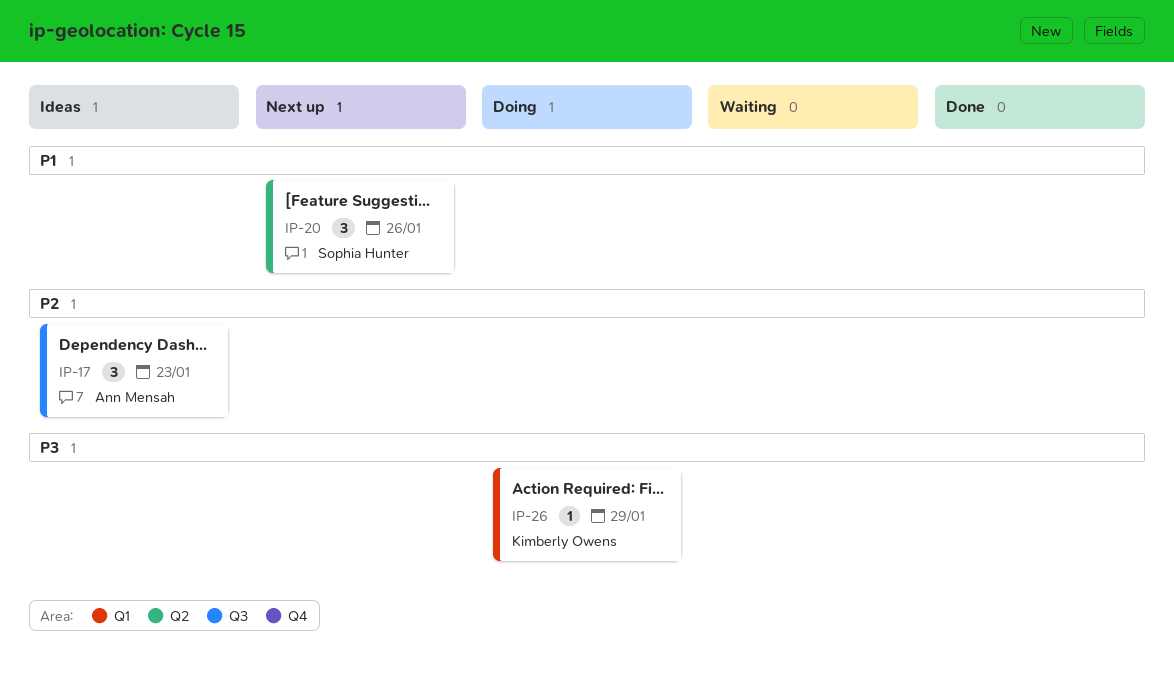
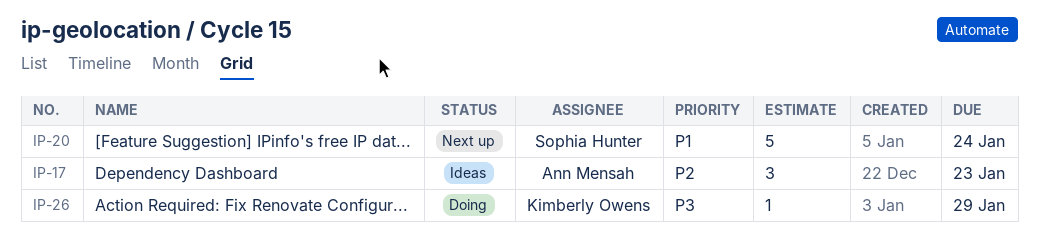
IP-20, estimate: 3 -> 5
IP-20, due: Jan 26 -> Jan 24

